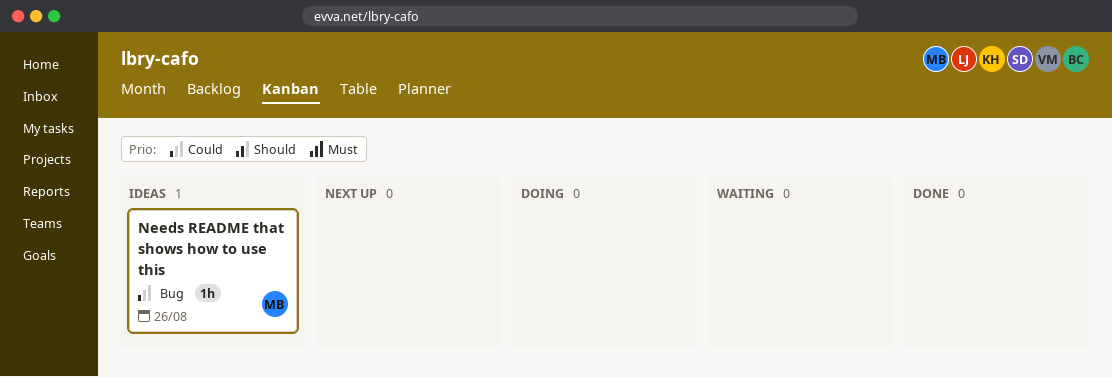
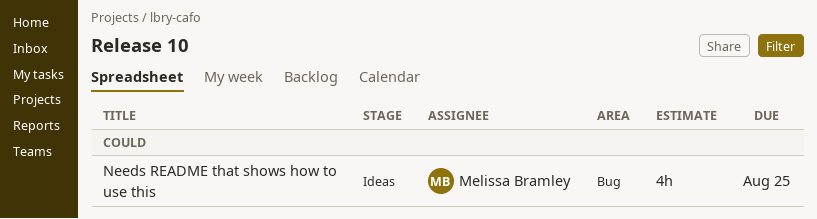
Needs README that shows how to use this, estimate: 1h -> 4h
Needs README that shows how to use this, due: Aug 26 -> Aug 25

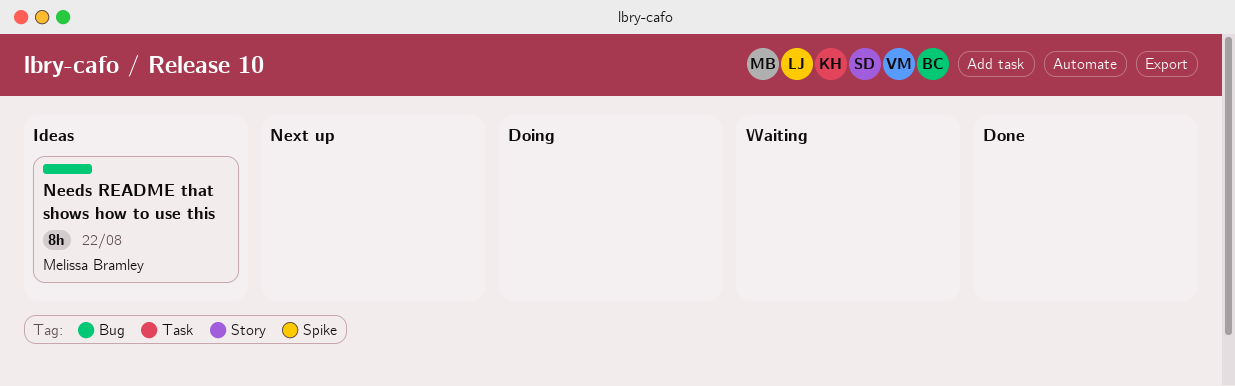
Needs README that shows how to use this, estimate: 4h -> 8h
Needs README that shows how to use this, due: Aug 25 -> Aug 22

